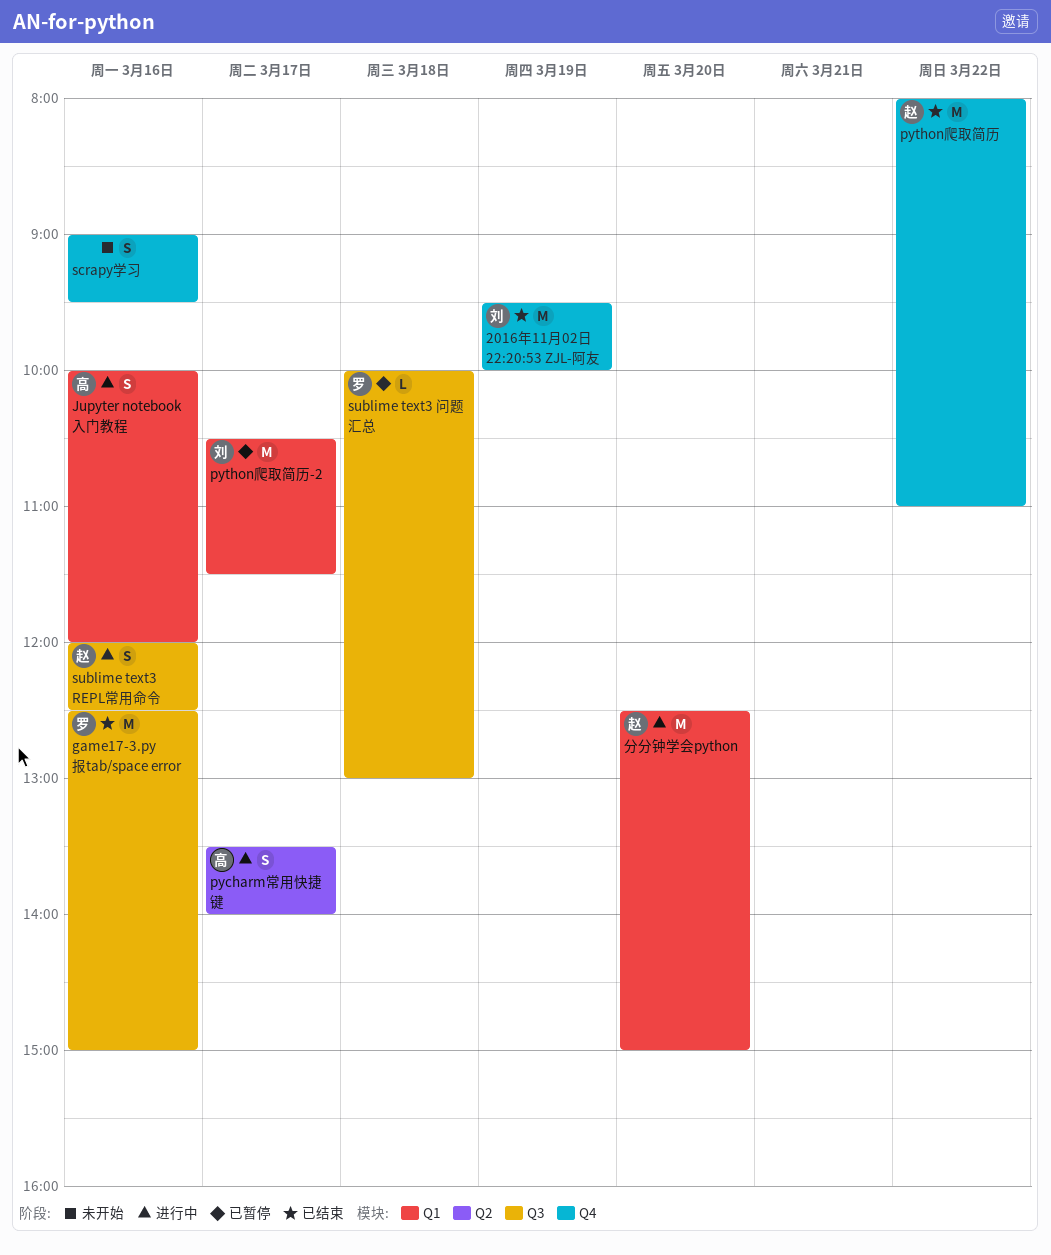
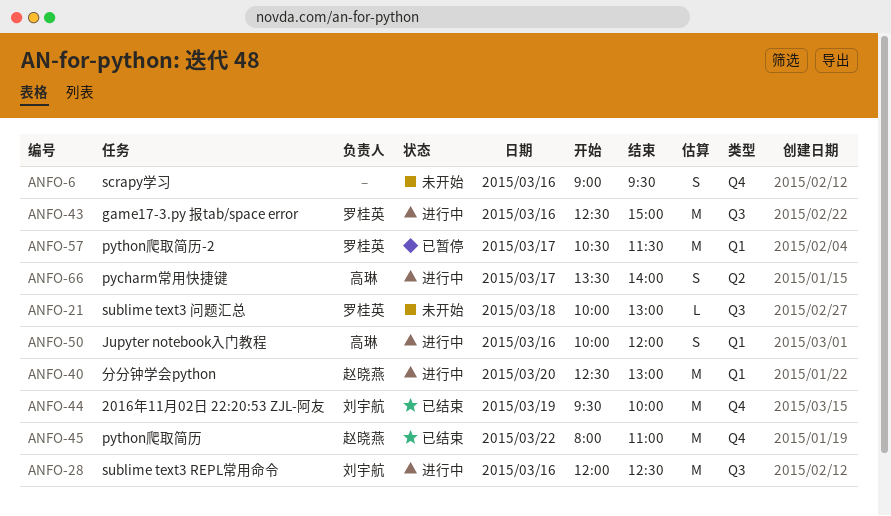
game17-3.py 报tab/space error, status: 已结束 -> 进行中
python爬取简历-2, owner: 刘宇航 -> 罗桂英
sublime text3 REPL常用命令, owner: 赵晓燕 -> 刘宇航
sublime text3 REPL常用命令, estimate: S -> M
sublime text3 问题汇总, status: 已暂停 -> 未开始
分分钟学会python, ends: 15:00 -> 13:00

